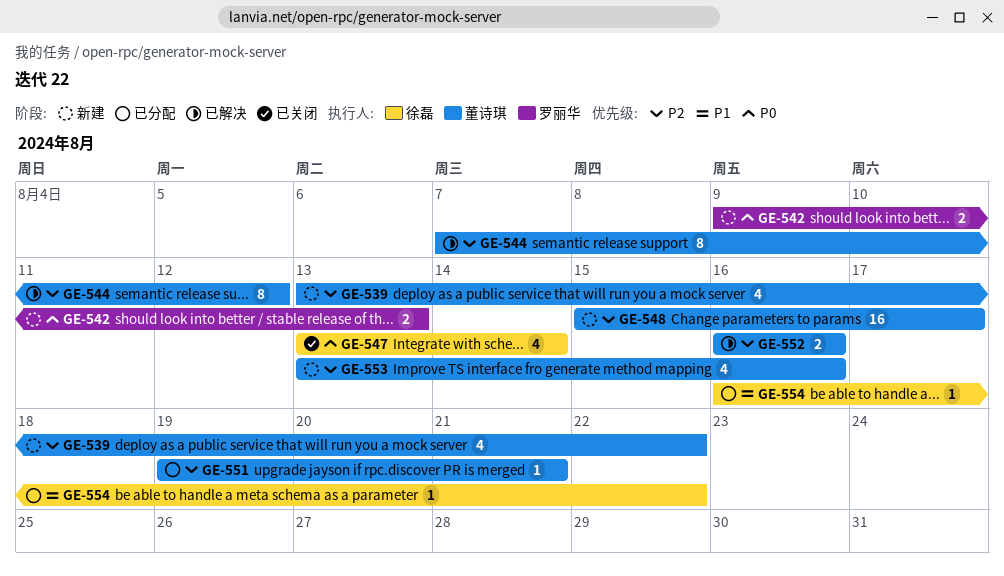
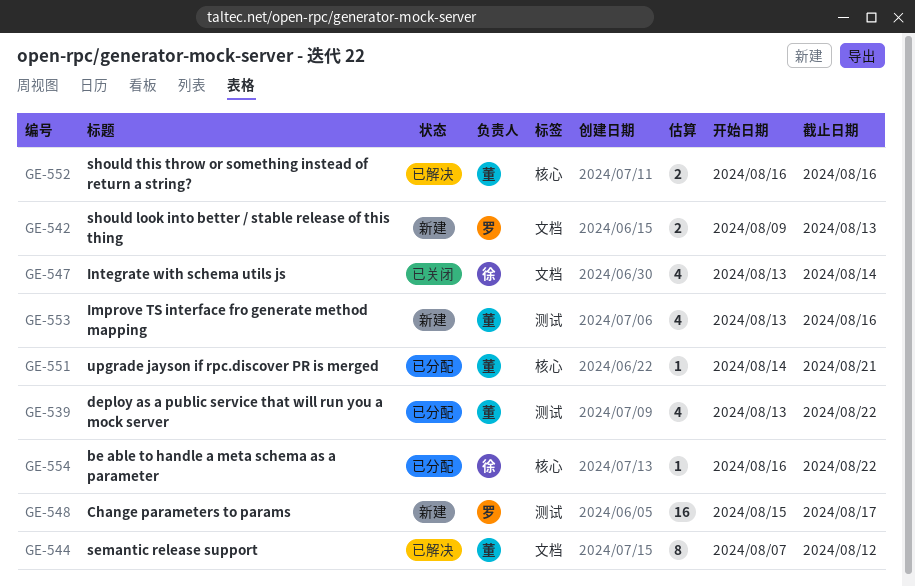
GE-539, status: 新建 -> 已分配
GE-548, owner: 董诗琪 -> 罗丽华
GE-551, start: Aug 19 -> Aug 14

